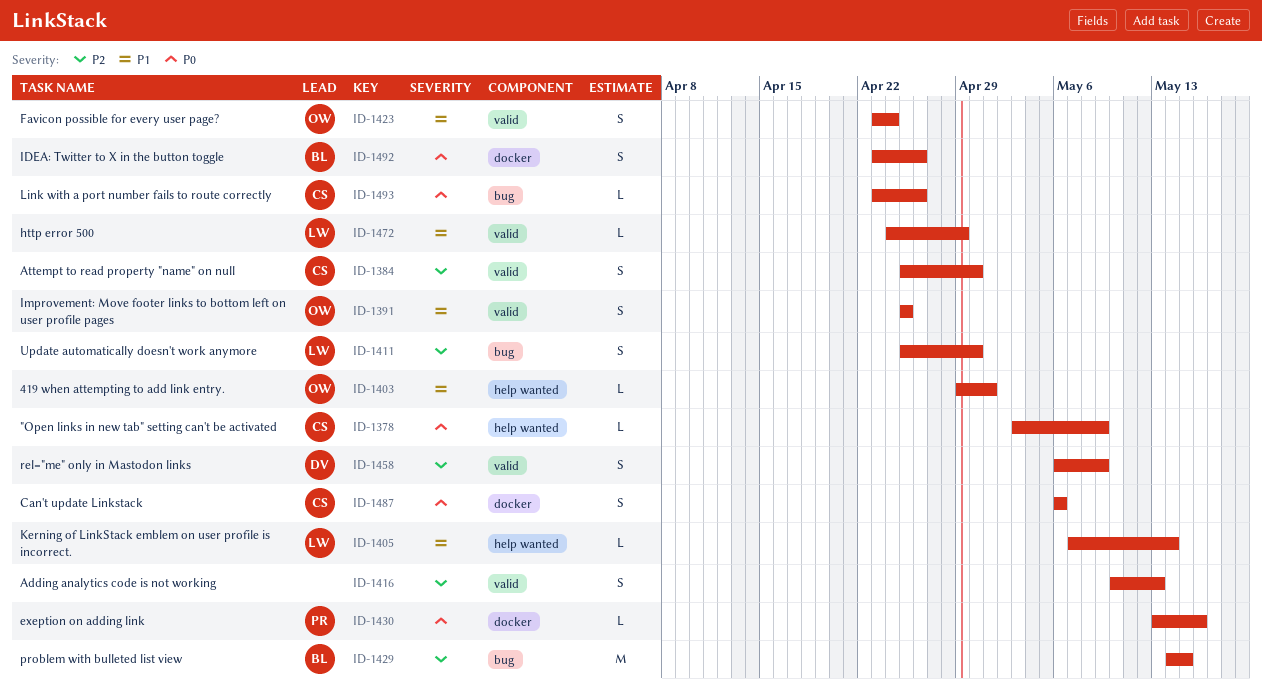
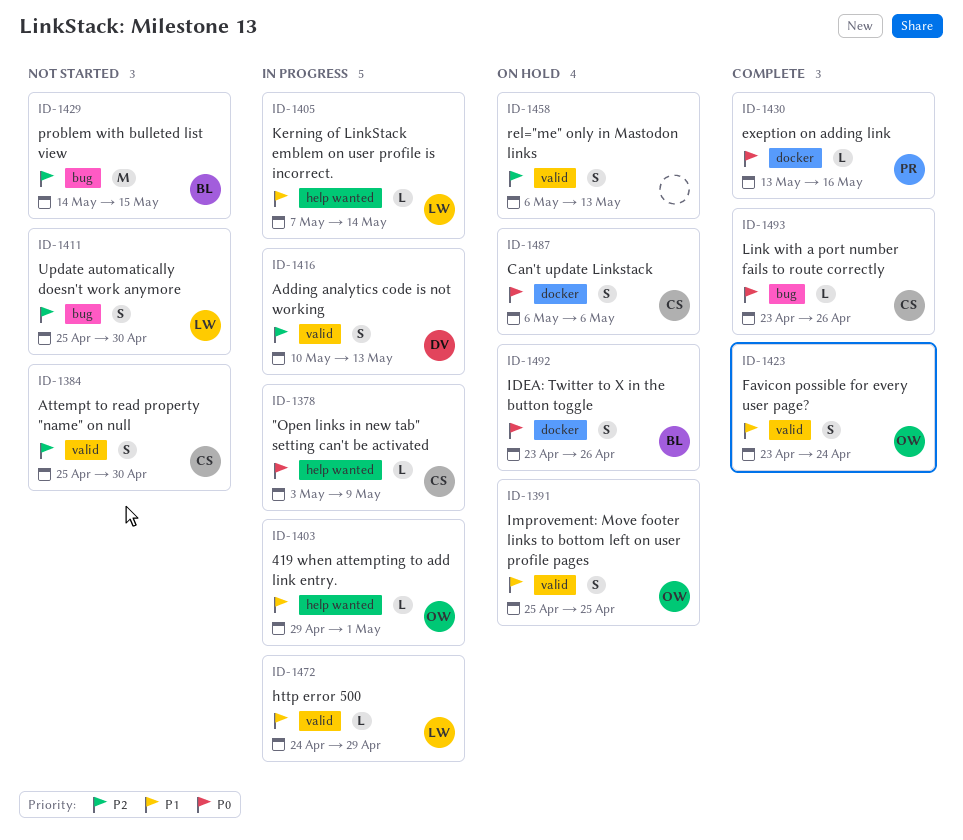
ID-1416, owner: none -> DV
ID-1458, owner: DV -> none
ID-1458, due: May 9 -> May 13

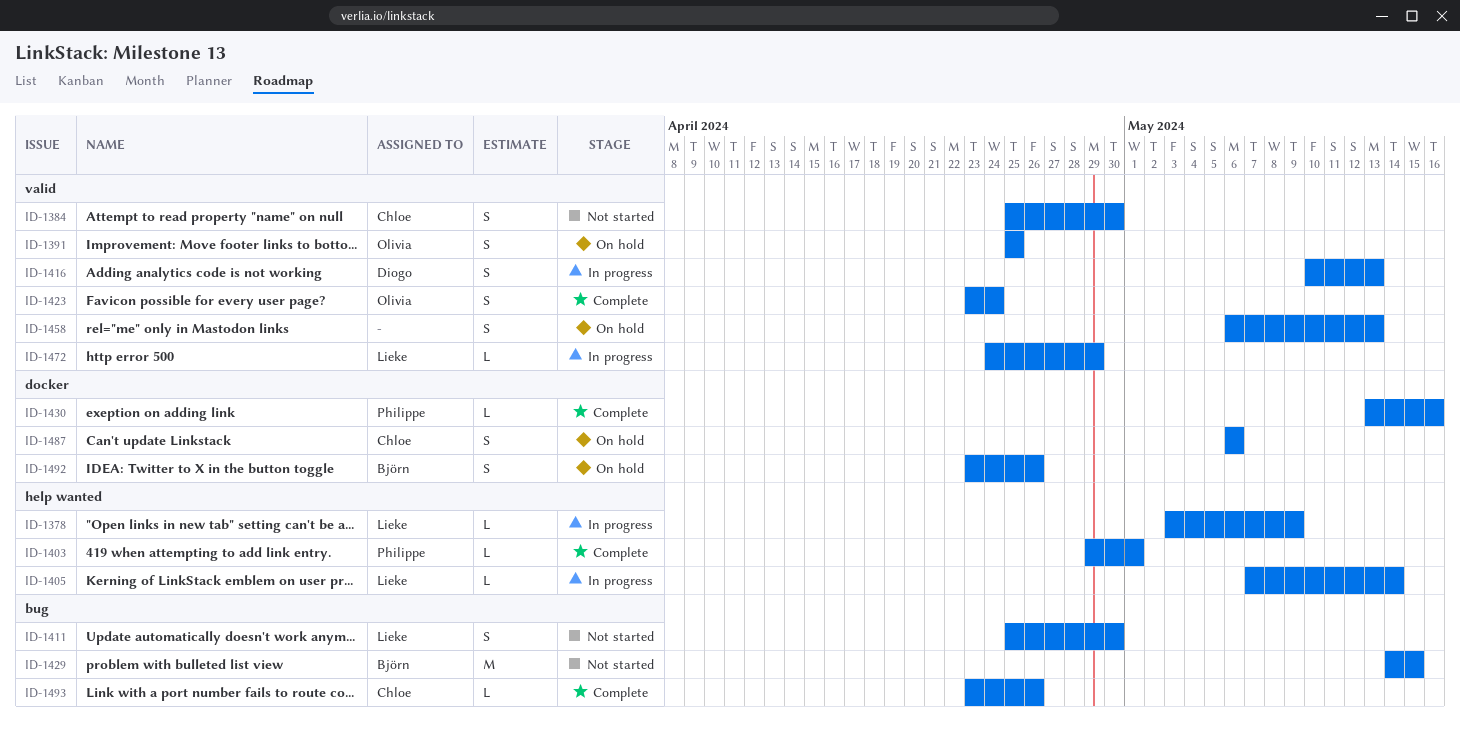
ID-1378, owner: Chloe -> Lieke
ID-1403, status: In progress -> Complete
ID-1403, owner: Olivia -> Philippe

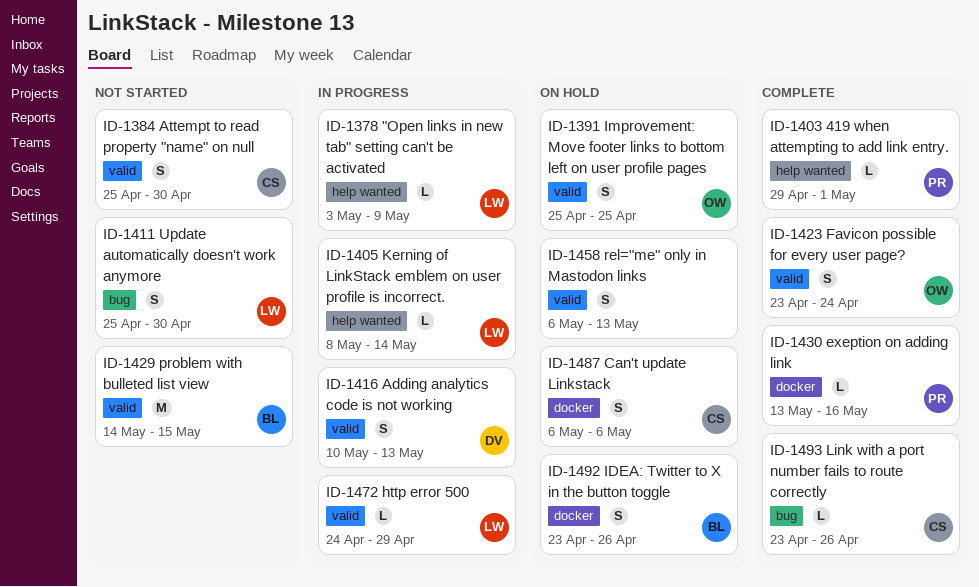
ID-1405, start: May 7 -> May 8
ID-1429, label: bug -> valid

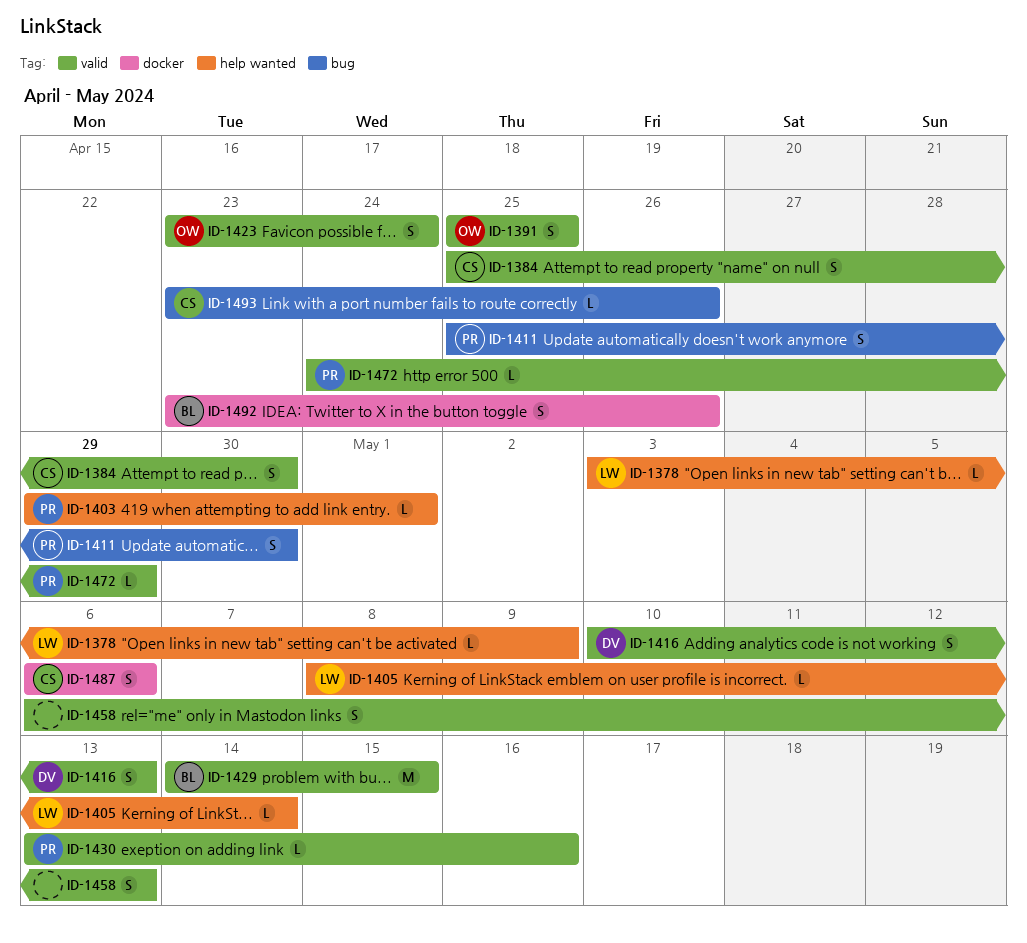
ID-1411, owner: LW -> PR
ID-1430, label: docker -> valid
ID-1472, owner: LW -> PR

